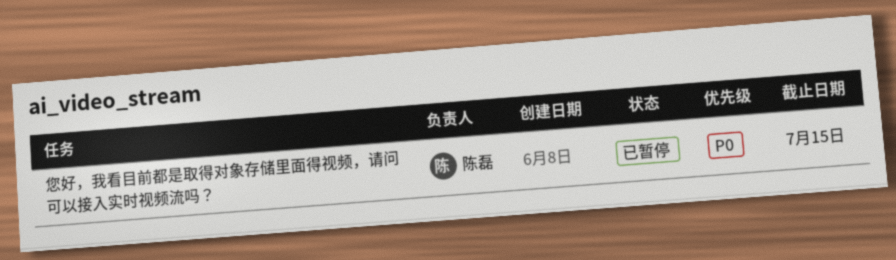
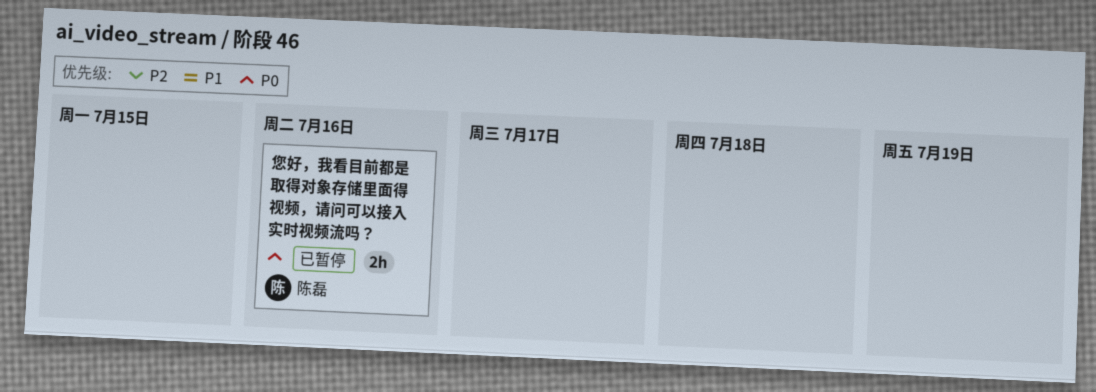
您好，我看目前都是取得对象存储里面得视频，请问可以接入实时视频流吗？, due: Jul 15 -> Jul 16

